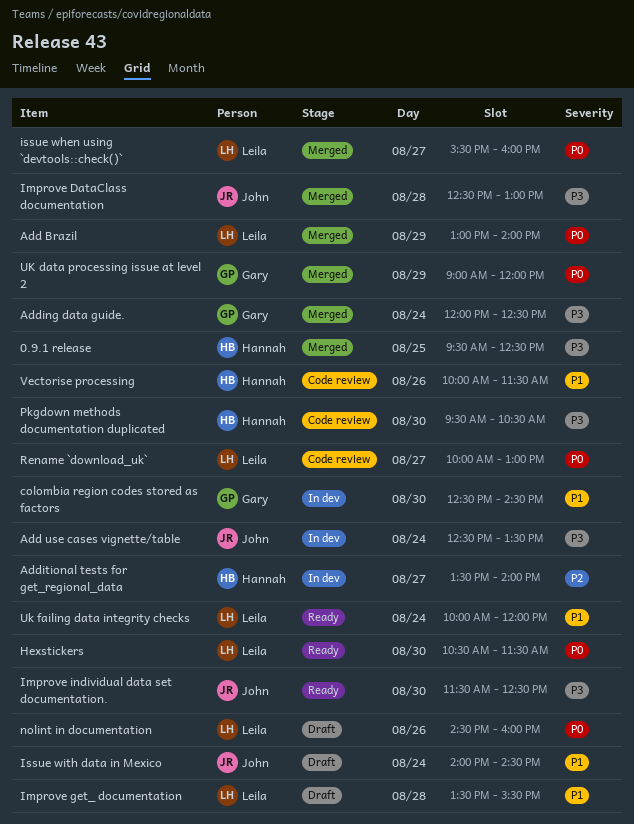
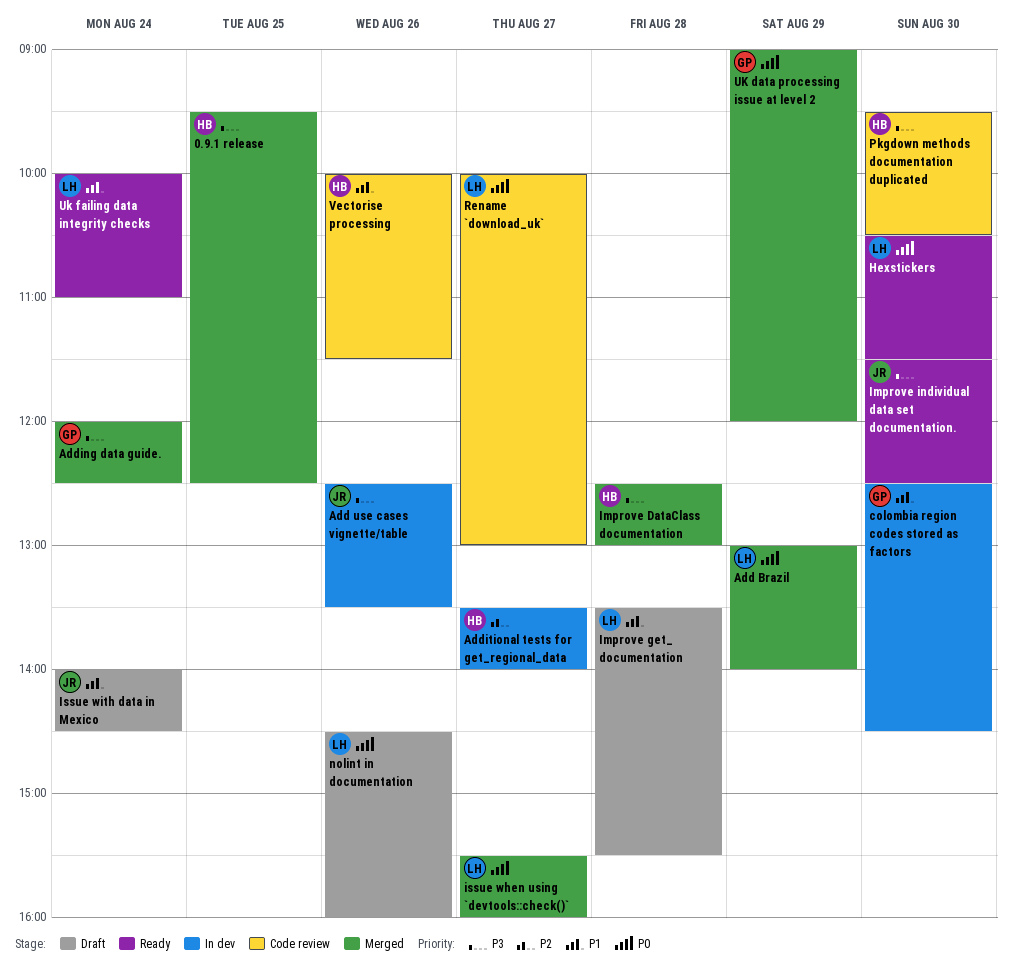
Add use cases vignette/table, day: Aug 24 -> Aug 26
Improve DataClass documentation, owner: John -> Hannah
Uk failing data integrity checks, ends: 12:00 -> 11:00

